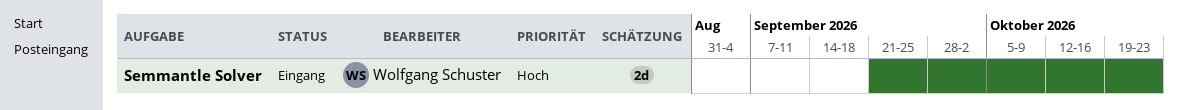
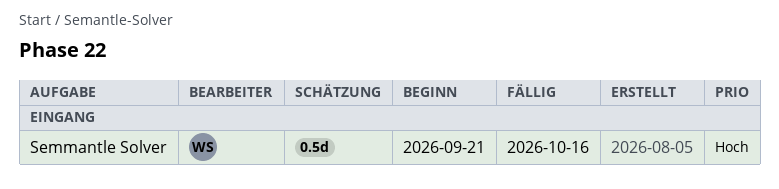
Semmantle Solver, estimate: 2d -> 0.5d
Semmantle Solver, due: Oct 23 -> Oct 16

